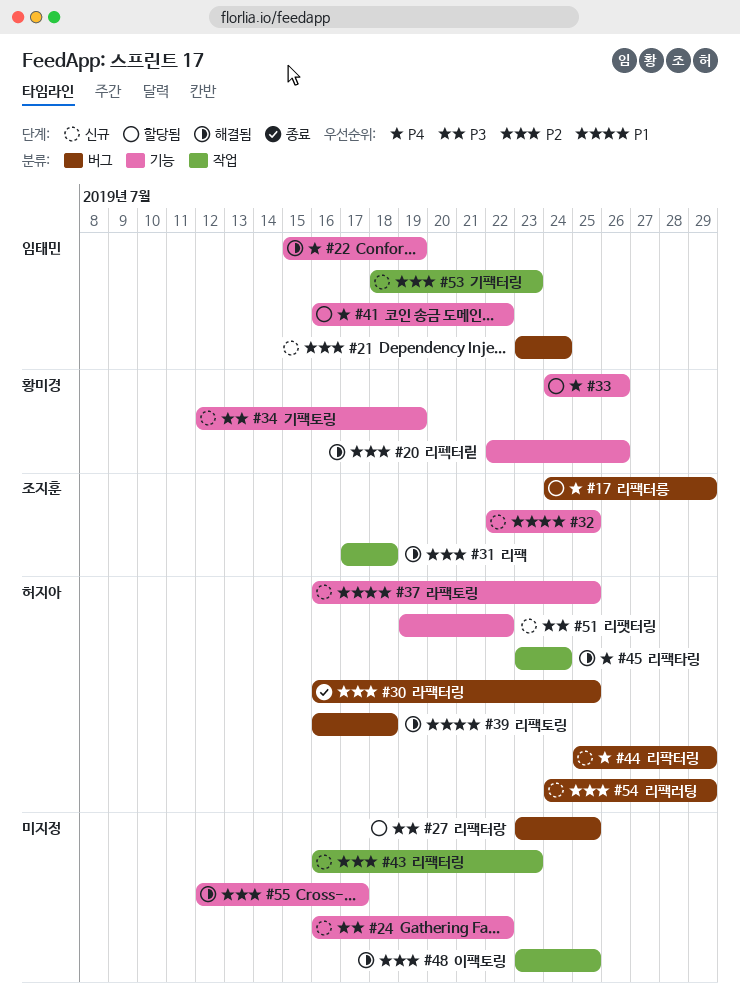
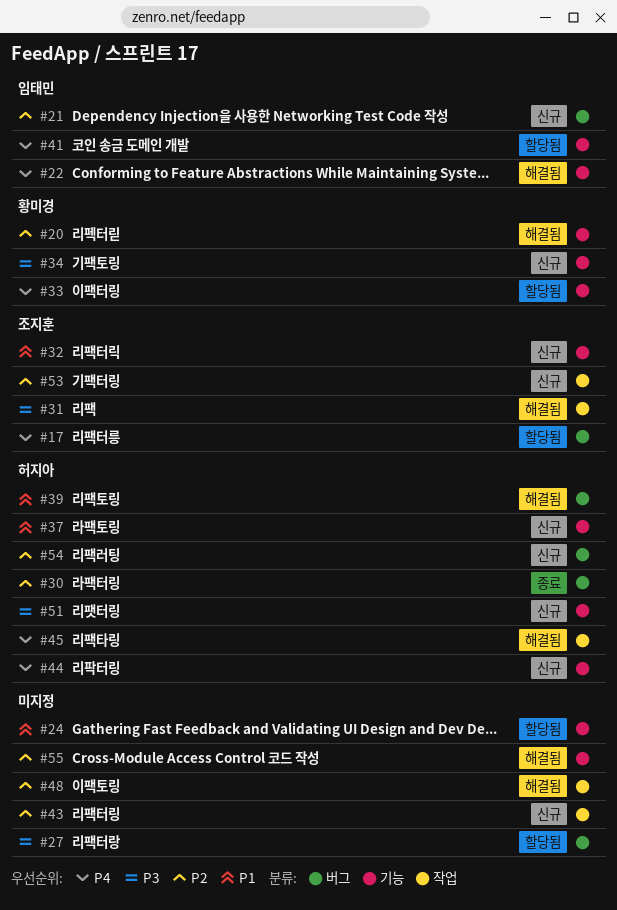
#24, status: 신규 -> 할당됨
#24, priority: P3 -> P1
#31, priority: P2 -> P3
#44, label: 버그 -> 기능
#53, owner: 임태민 -> 조지훈

